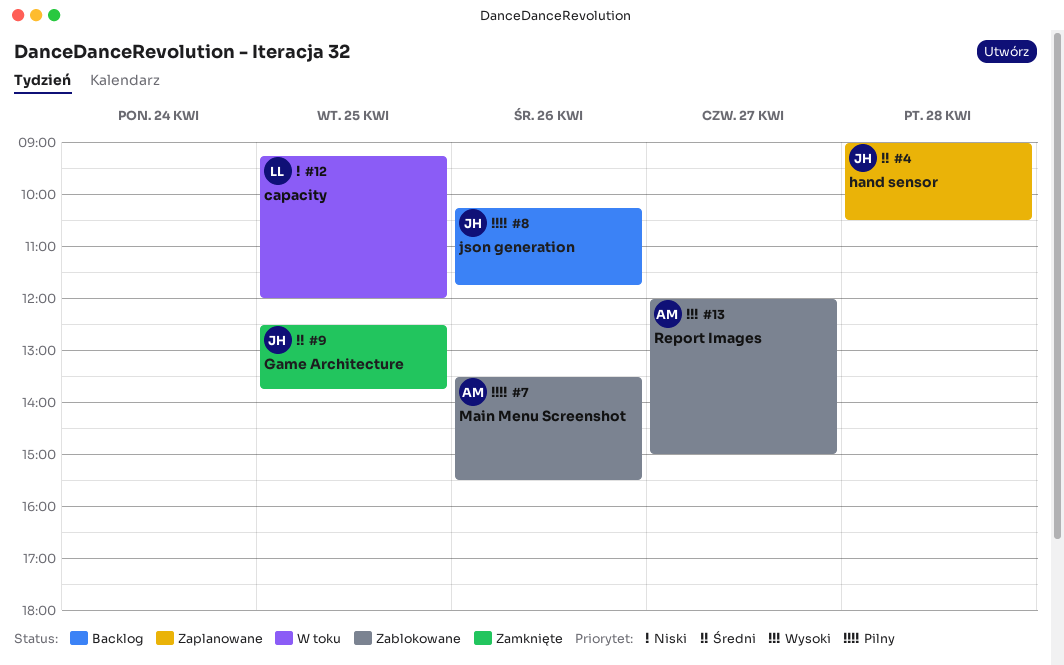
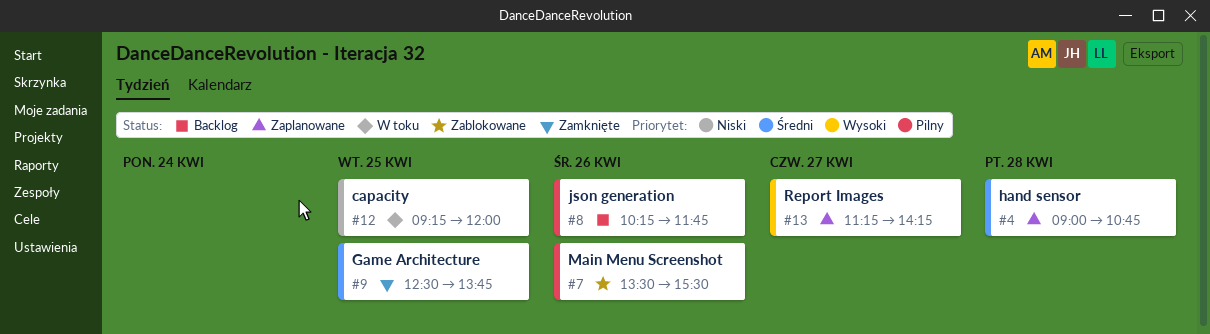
#4, ends: 10:30 -> 10:45
#13, status: Zablokowane -> Zaplanowane
#13, begins: 12:00 -> 11:15
#13, ends: 15:00 -> 14:15

